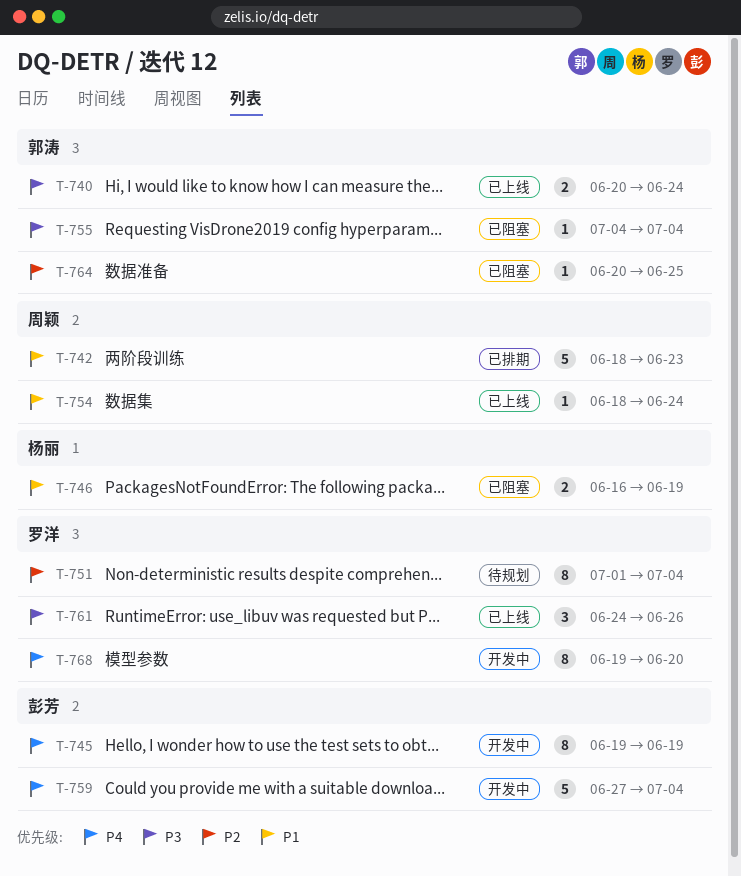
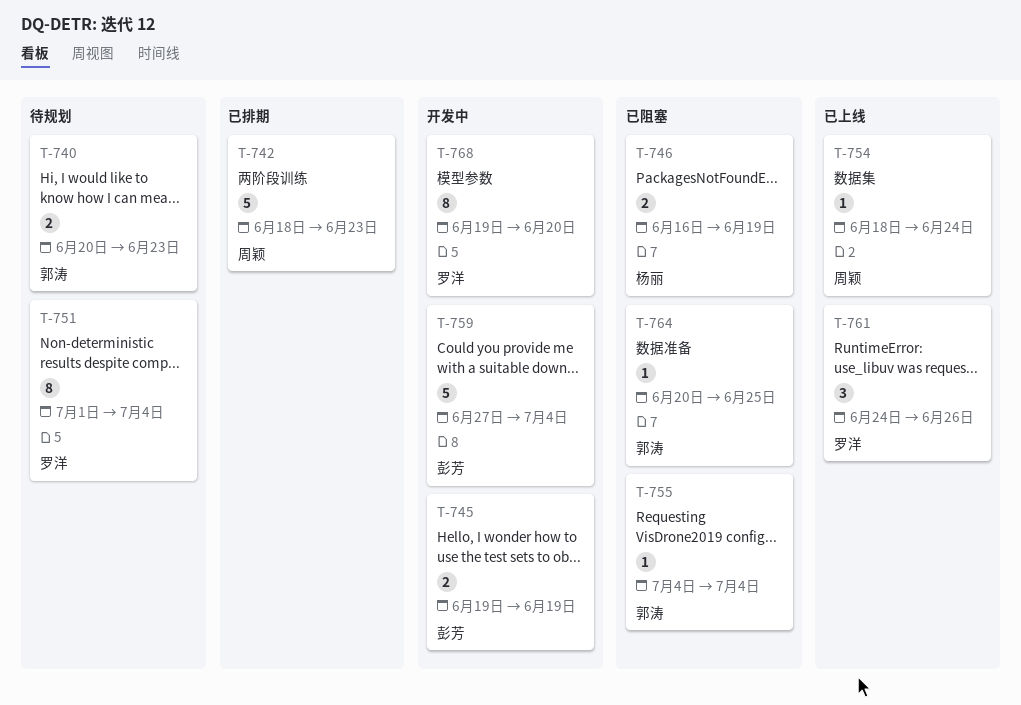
T-740, status: 已上线 -> 待规划
T-740, due: Jun 24 -> Jun 23
T-745, estimate: 8 -> 2

